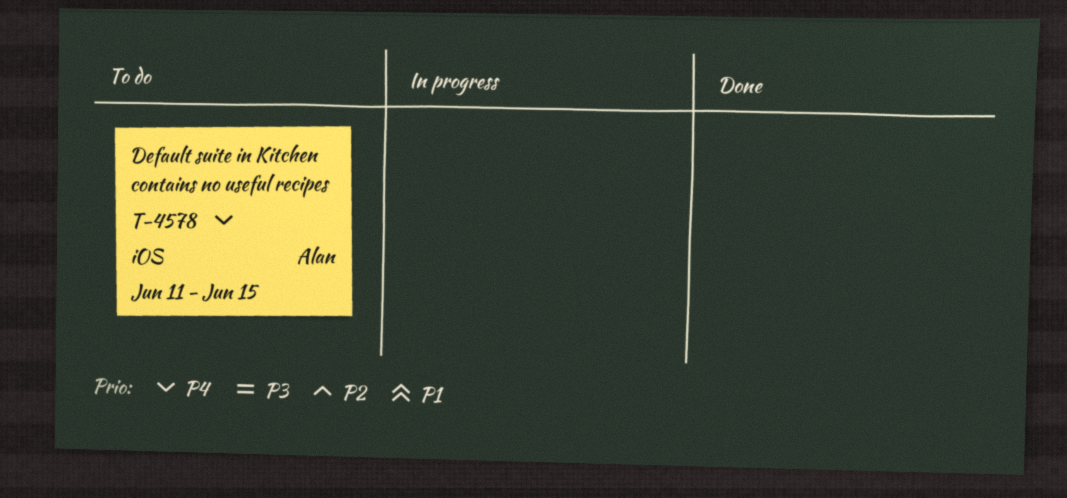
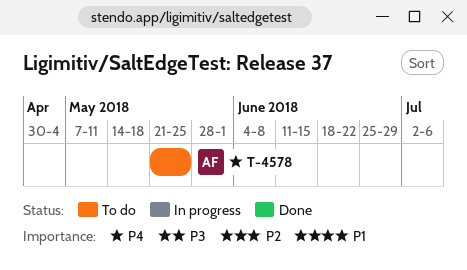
T-4578, start: Jun 11 -> May 21
T-4578, due: Jun 15 -> May 25

